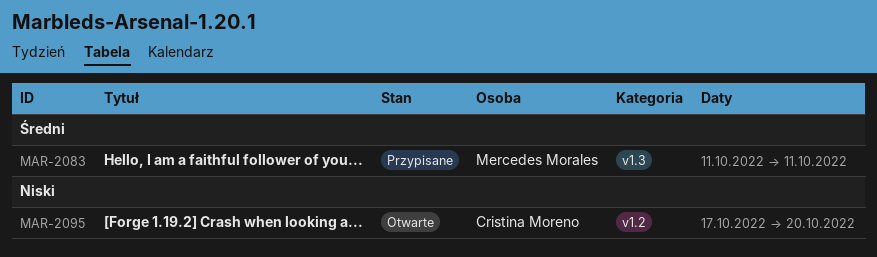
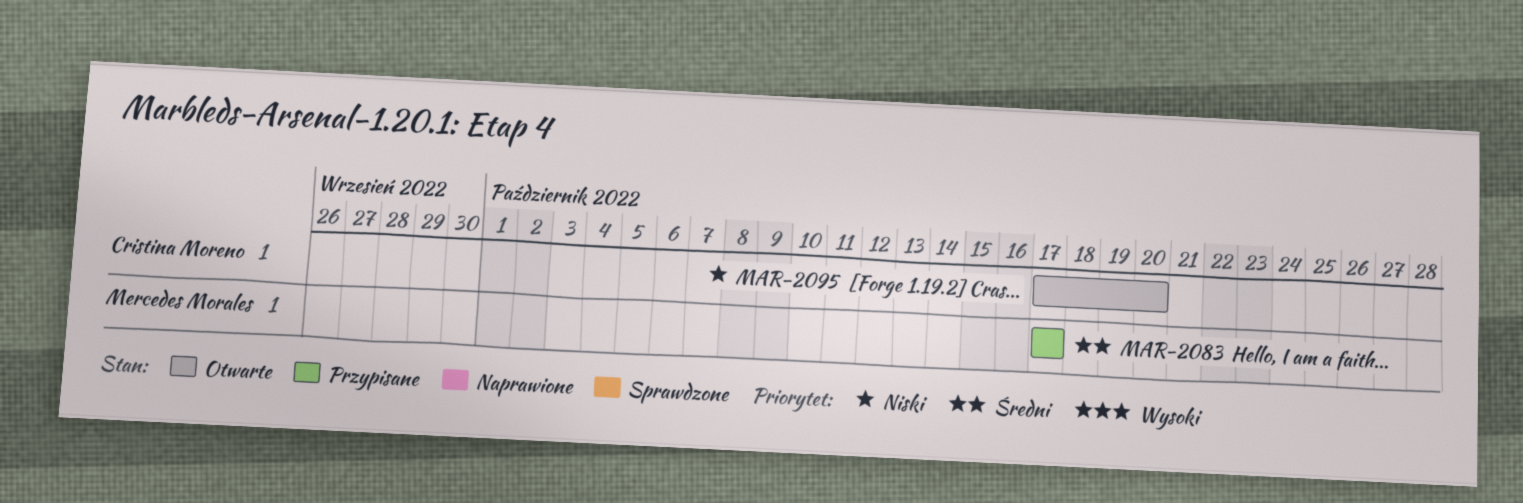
MAR-2083, start: Oct 11 -> Oct 17
MAR-2083, due: Oct 11 -> Oct 17

